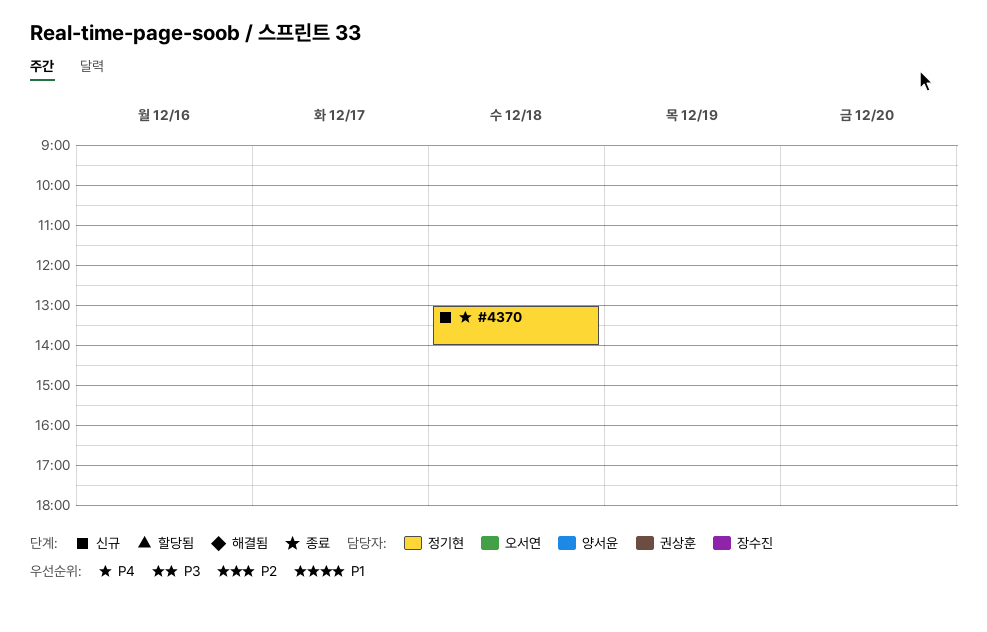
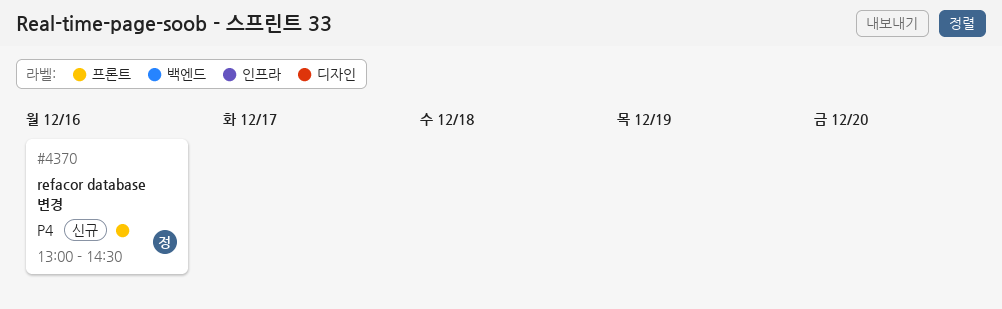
#4370, day: Dec 18 -> Dec 16
#4370, ends: 14:00 -> 14:30

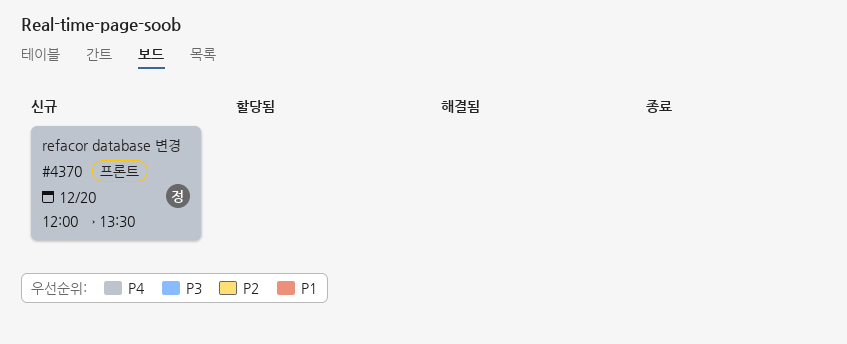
#4370, day: Dec 16 -> Dec 20
#4370, begins: 13:00 -> 12:00
#4370, ends: 14:30 -> 13:30

